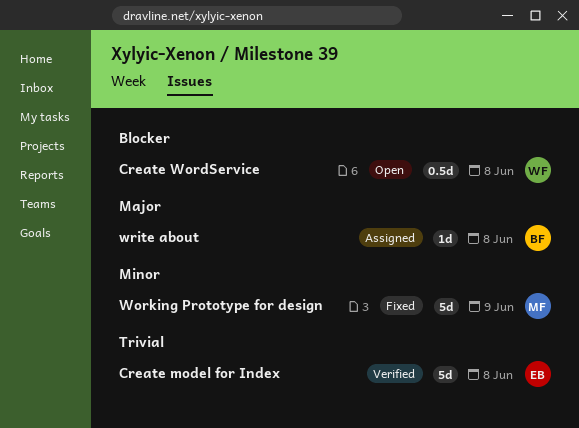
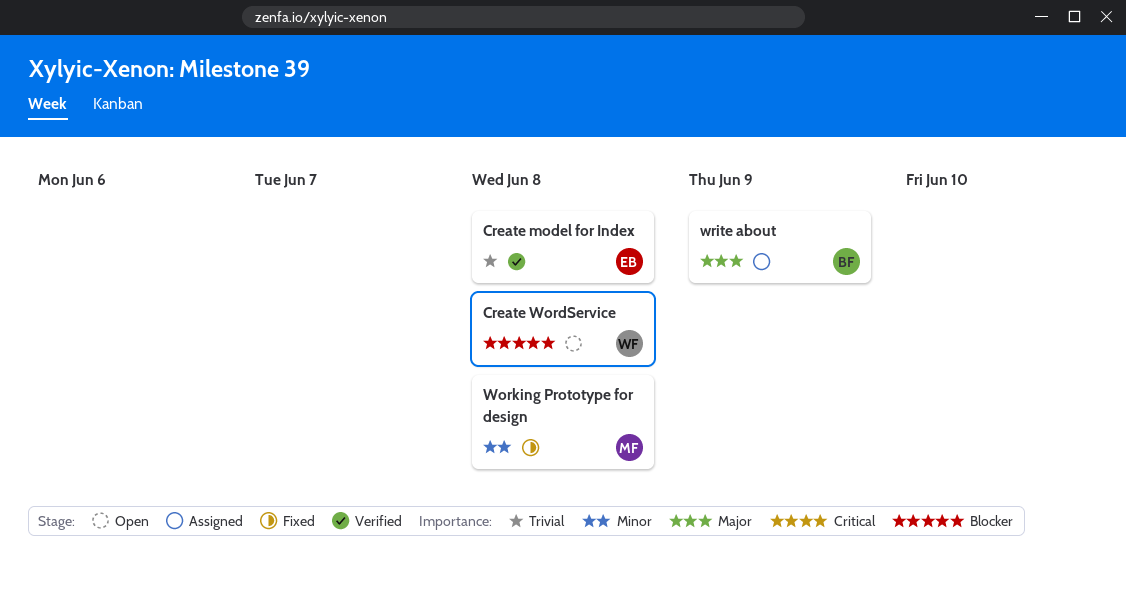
Working Prototype for design, due: Jun 9 -> Jun 8
write about, due: Jun 8 -> Jun 9

